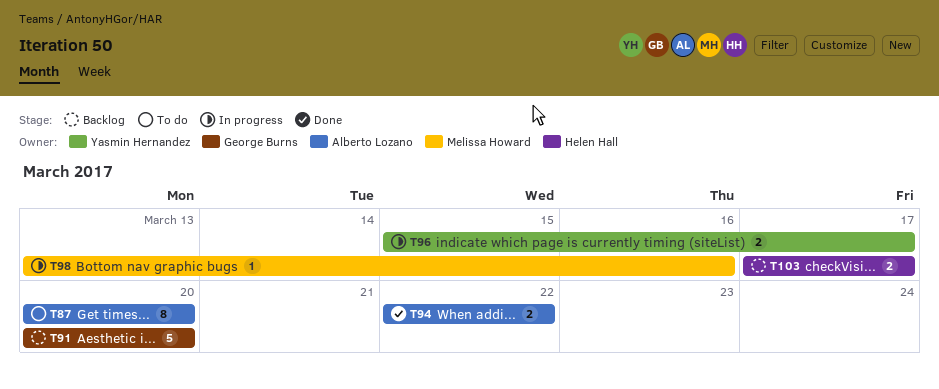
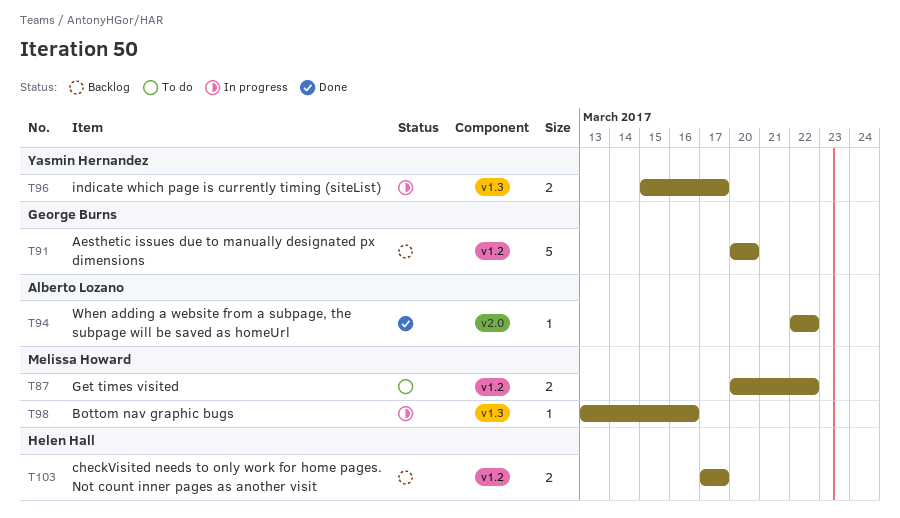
T87, owner: Alberto Lozano -> Melissa Howard
T87, estimate: 8 -> 2
T87, due: Mar 20 -> Mar 22
T94, estimate: 2 -> 1

